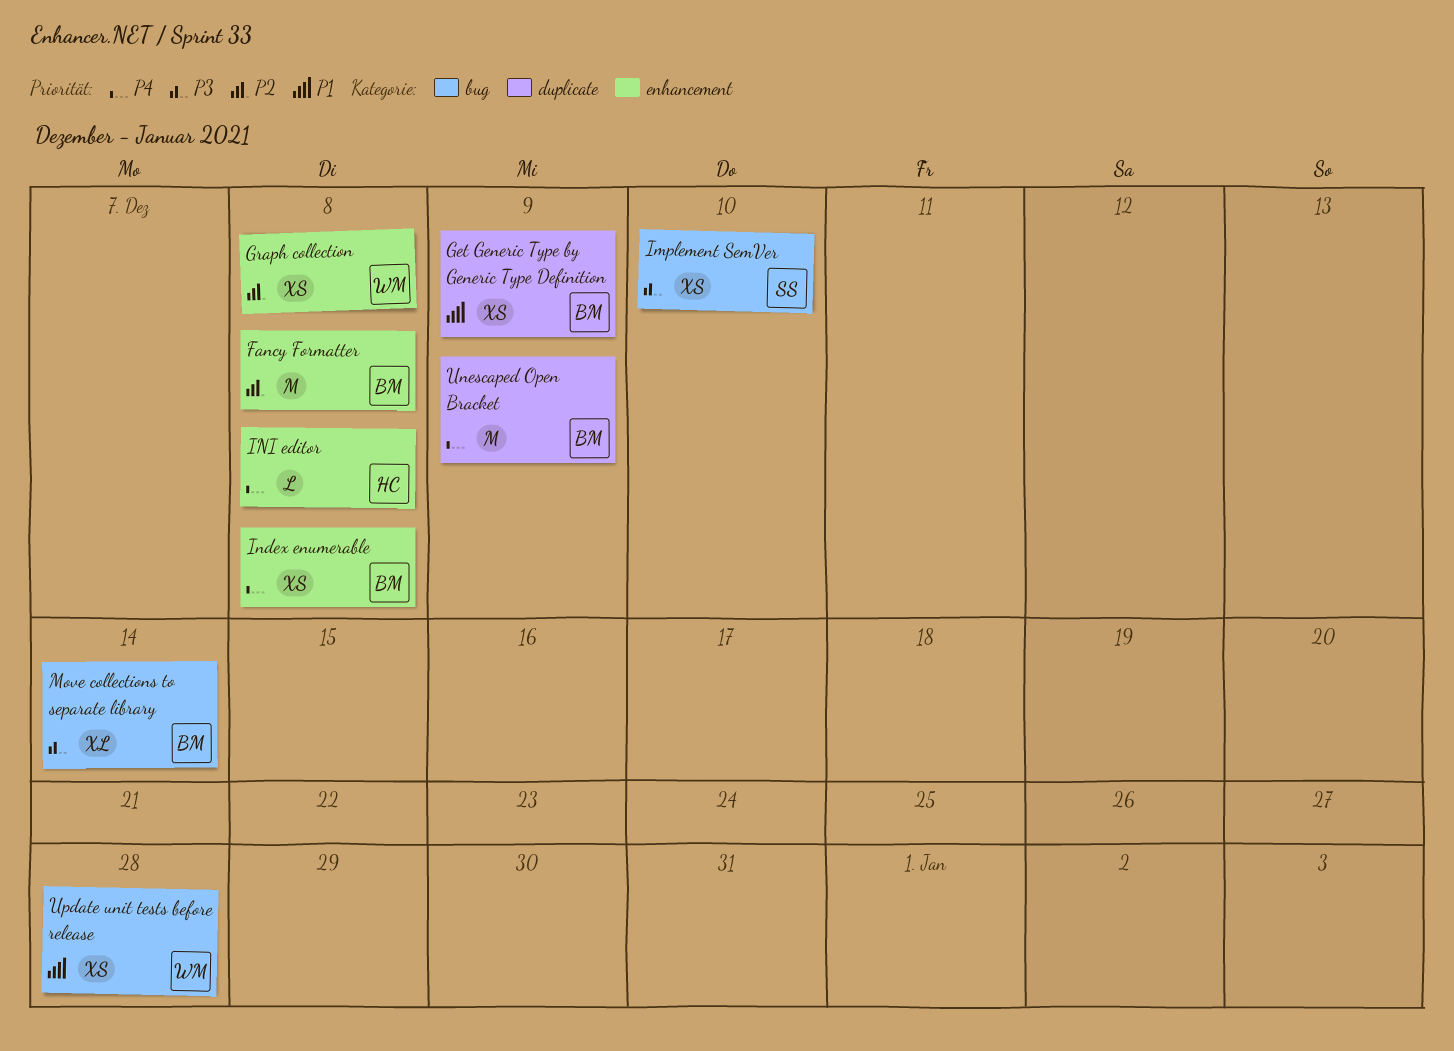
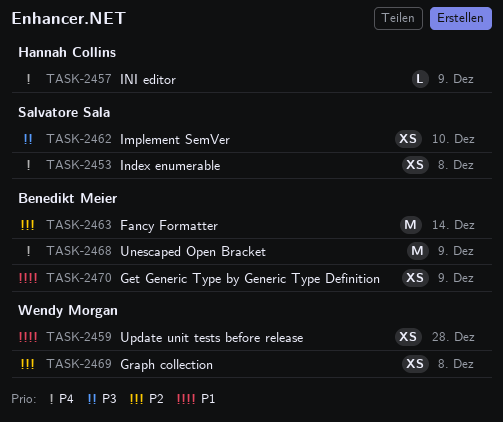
Fancy Formatter, due: Dec 8 -> Dec 14
Index enumerable, owner: Benedikt Meier -> Salvatore Sala
INI editor, due: Dec 8 -> Dec 9
Move collections to separate library: present -> none

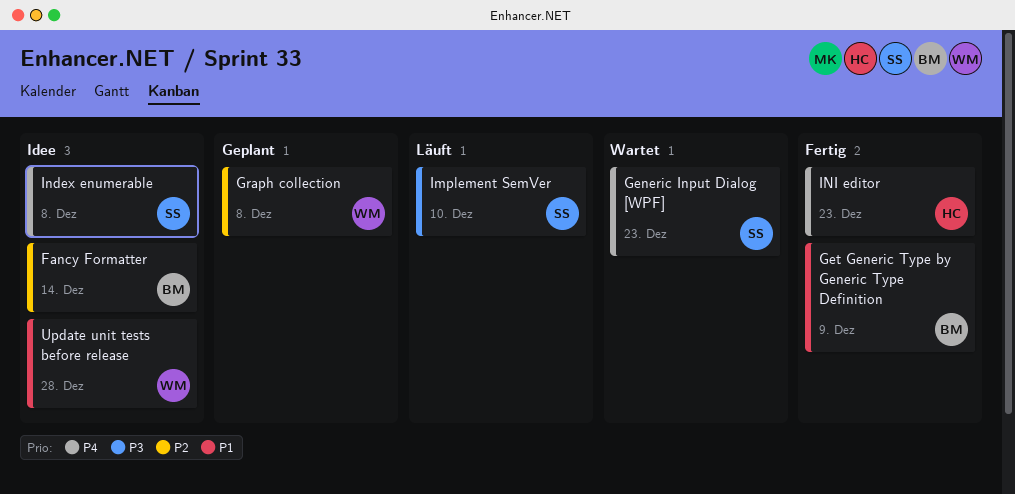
Generic Input Dialog [WPF]: none -> present
INI editor, due: Dec 9 -> Dec 23
Unescaped Open Bracket: present -> none

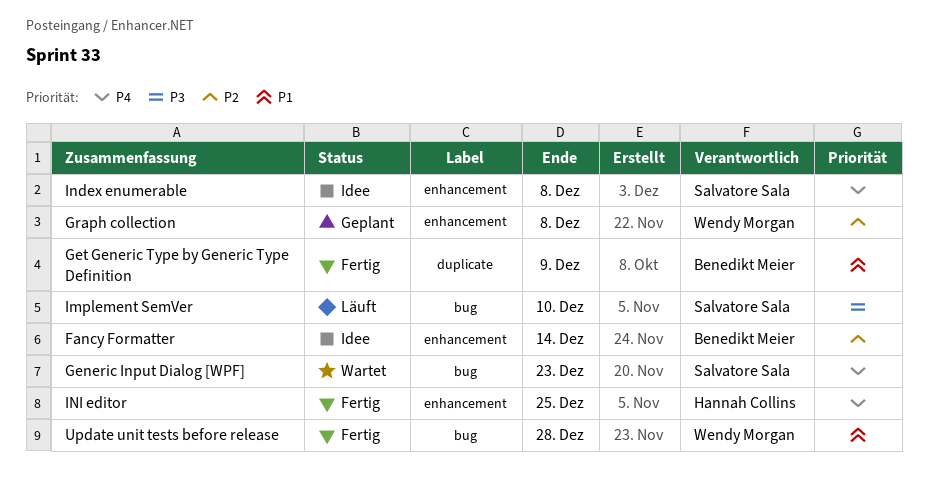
INI editor, due: Dec 23 -> Dec 25
Update unit tests before release, status: Idee -> Fertig

